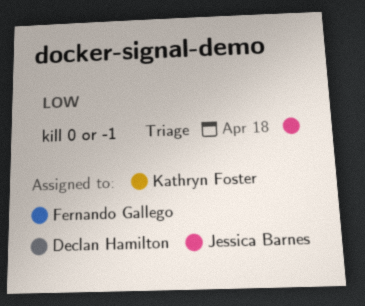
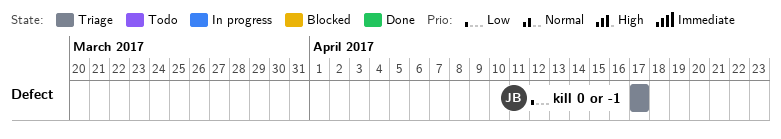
kill 0 or -1, due: Apr 18 -> Apr 17

